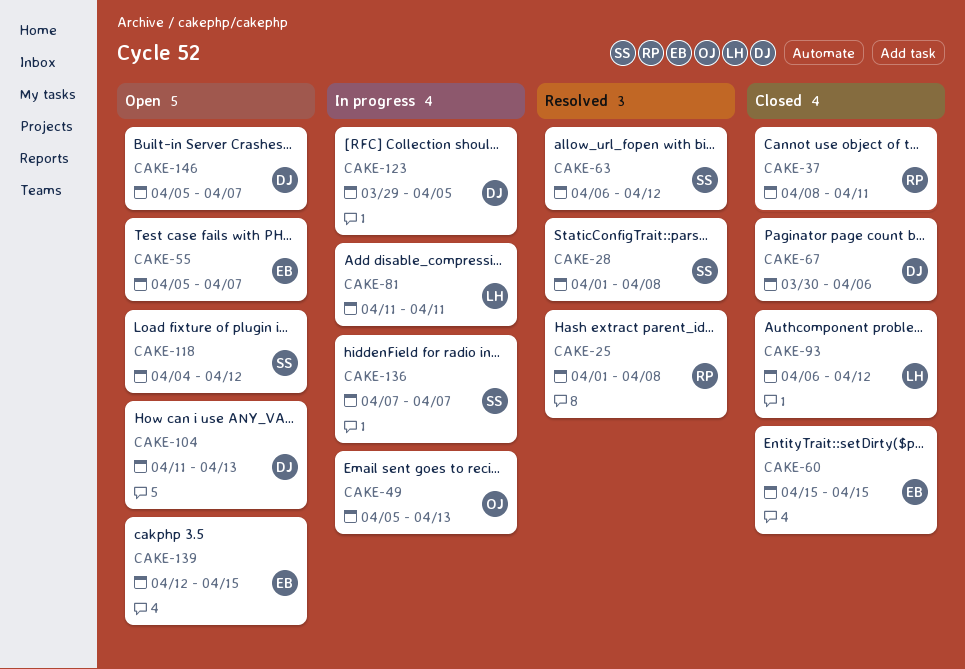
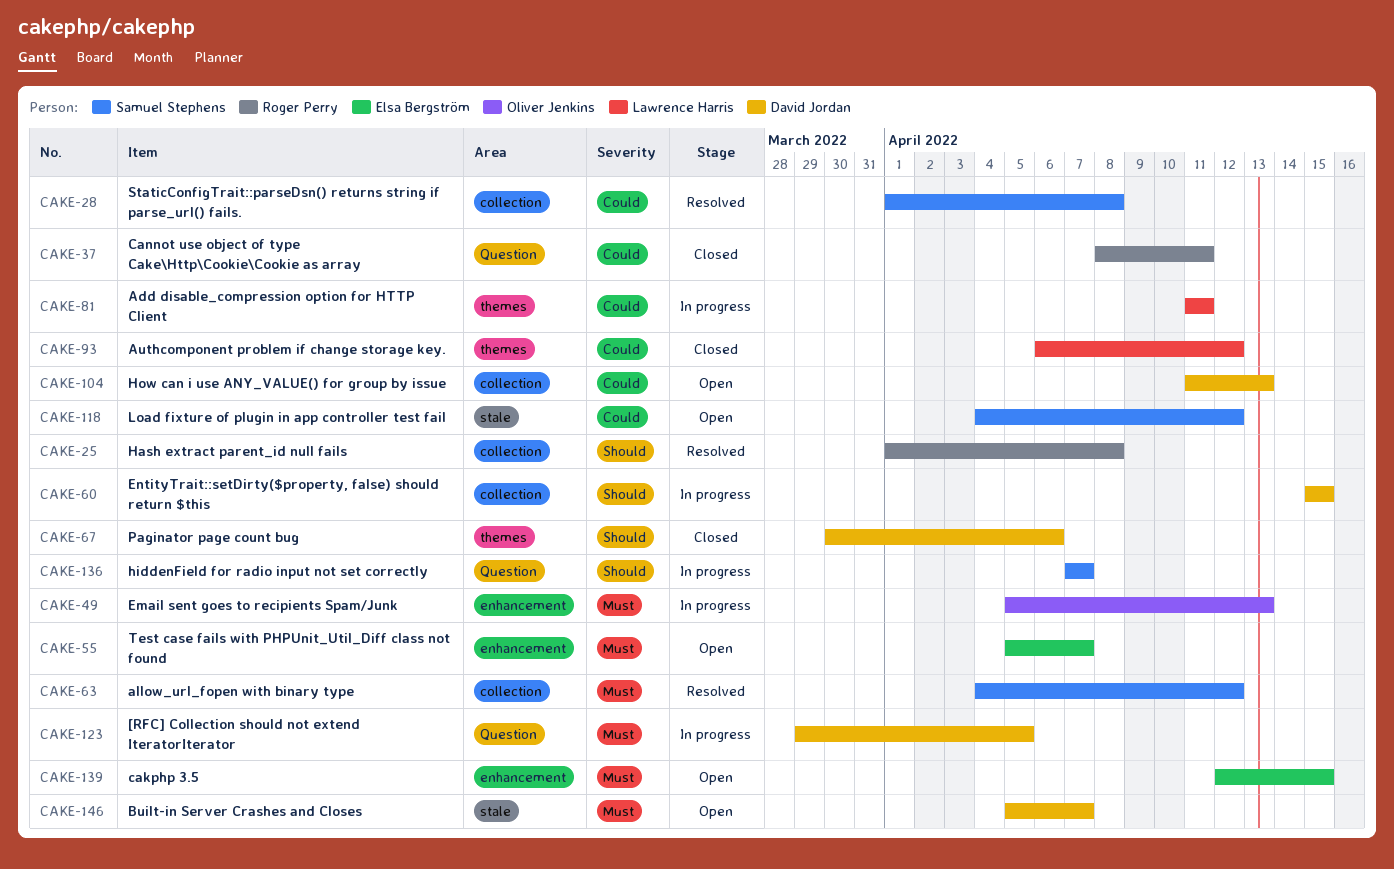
CAKE-60, status: Closed -> In progress
CAKE-60, owner: Elsa Bergström -> David Jordan
CAKE-63, start: Apr 6 -> Apr 4

